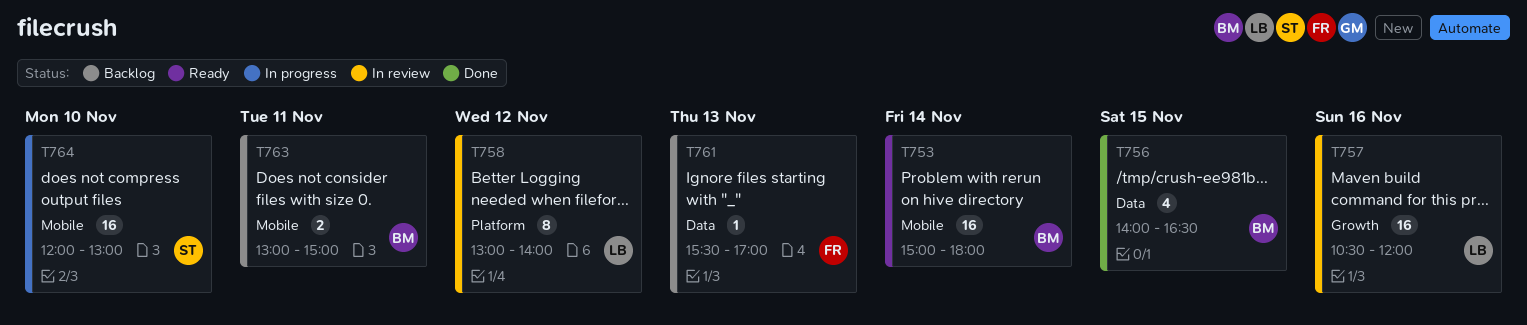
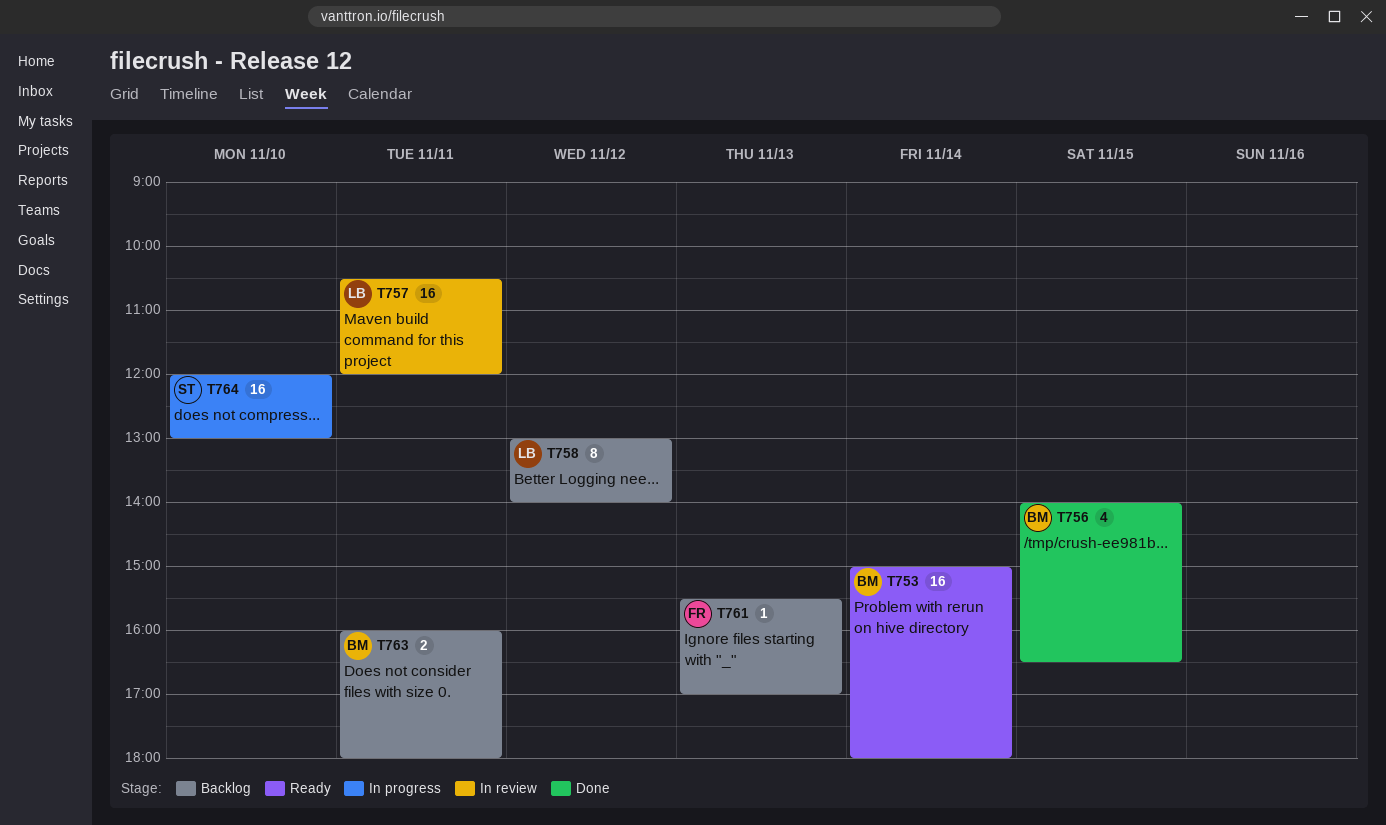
T757, day: Nov 16 -> Nov 11
T758, status: In review -> Backlog
T763, begins: 13:00 -> 16:00
T763, ends: 15:00 -> 18:00

